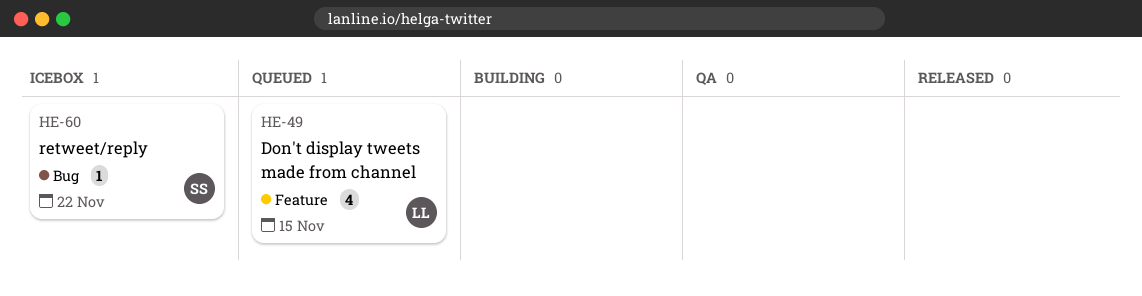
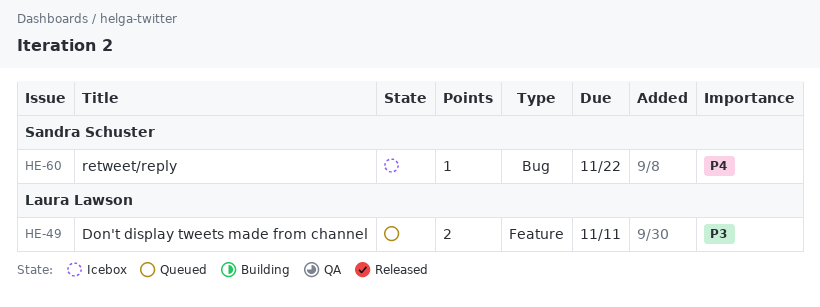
HE-49, estimate: 4 -> 2
HE-49, due: Nov 15 -> Nov 11

